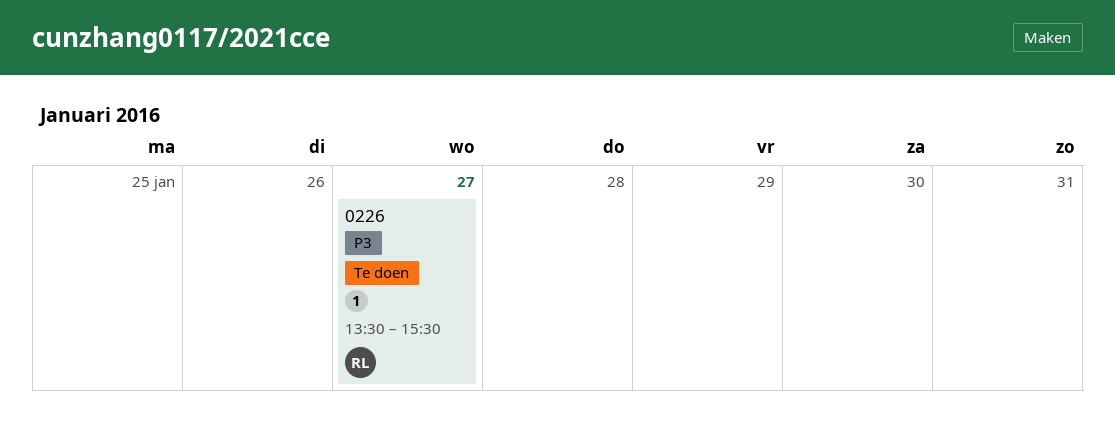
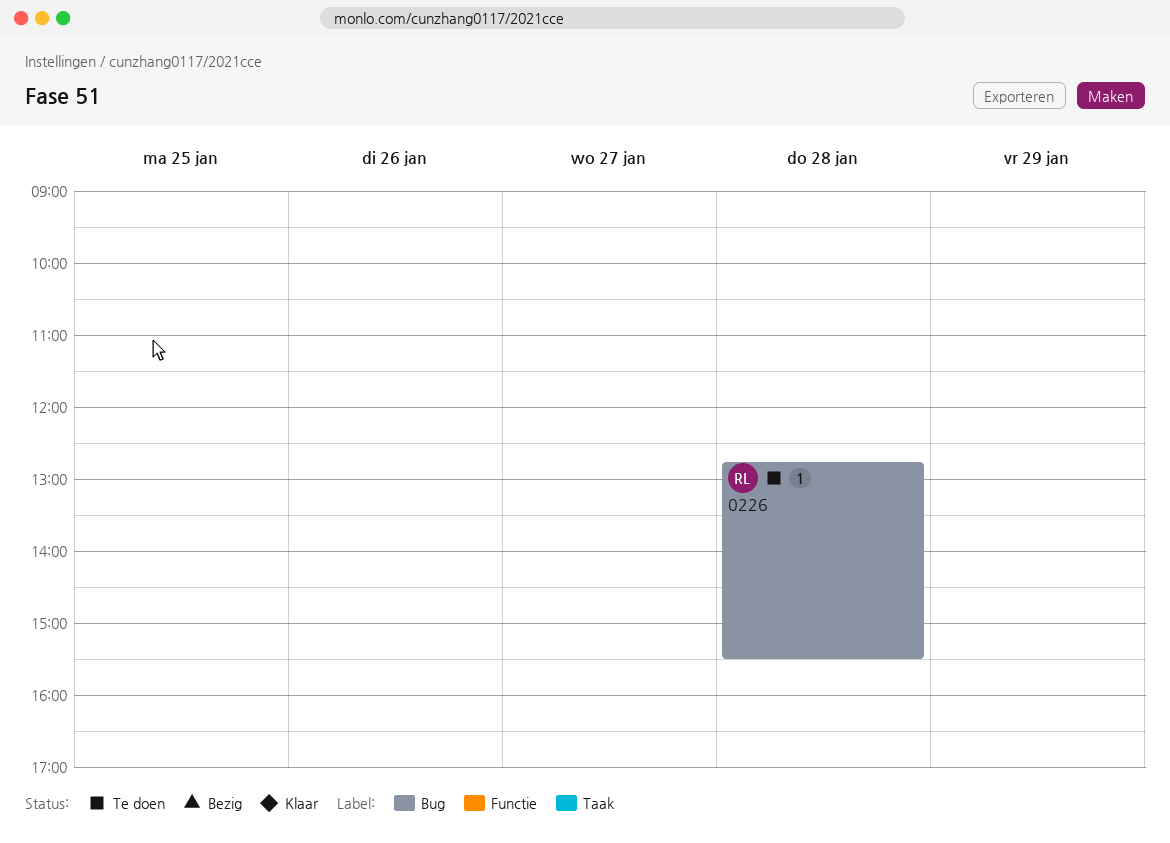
0226, day: Jan 27 -> Jan 28
0226, begins: 13:30 -> 12:45

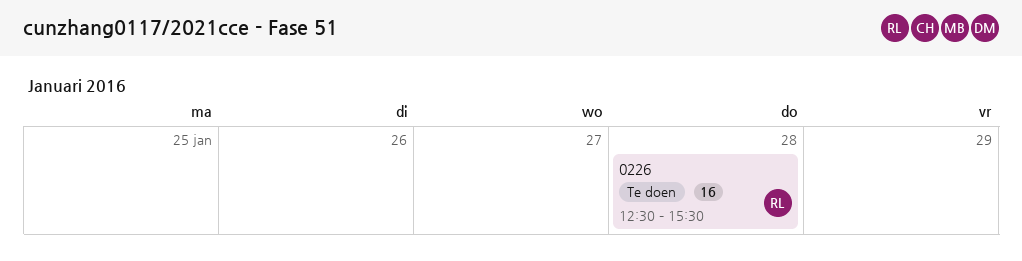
0226, estimate: 1 -> 16
0226, begins: 12:45 -> 12:30

